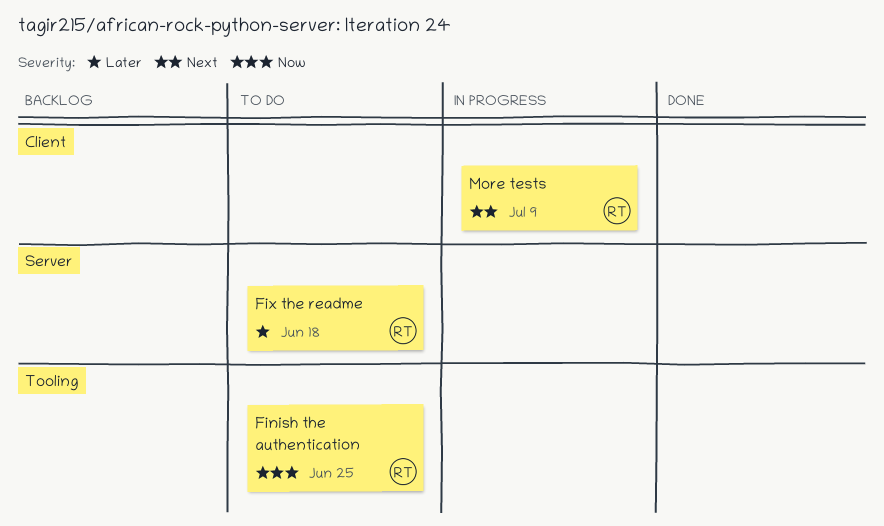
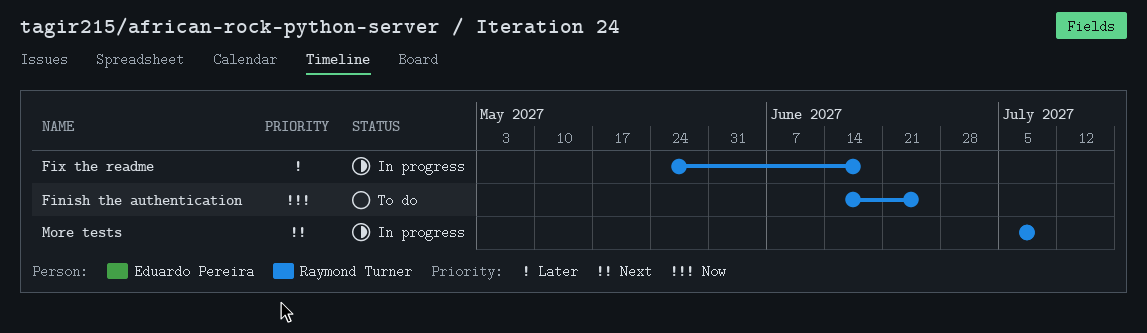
Fix the readme, status: To do -> In progress

